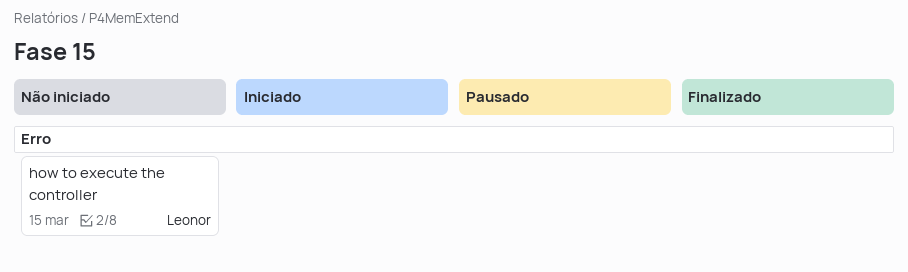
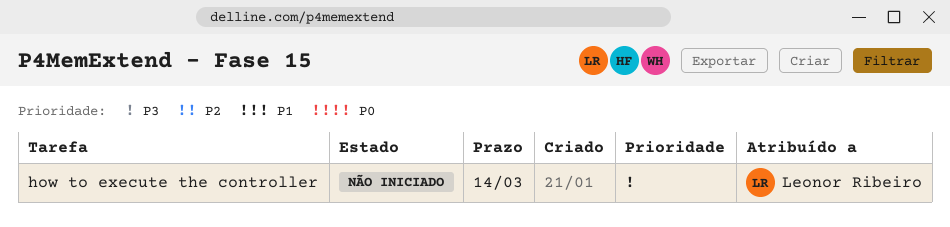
how to execute the controller, due: Mar 15 -> Mar 14

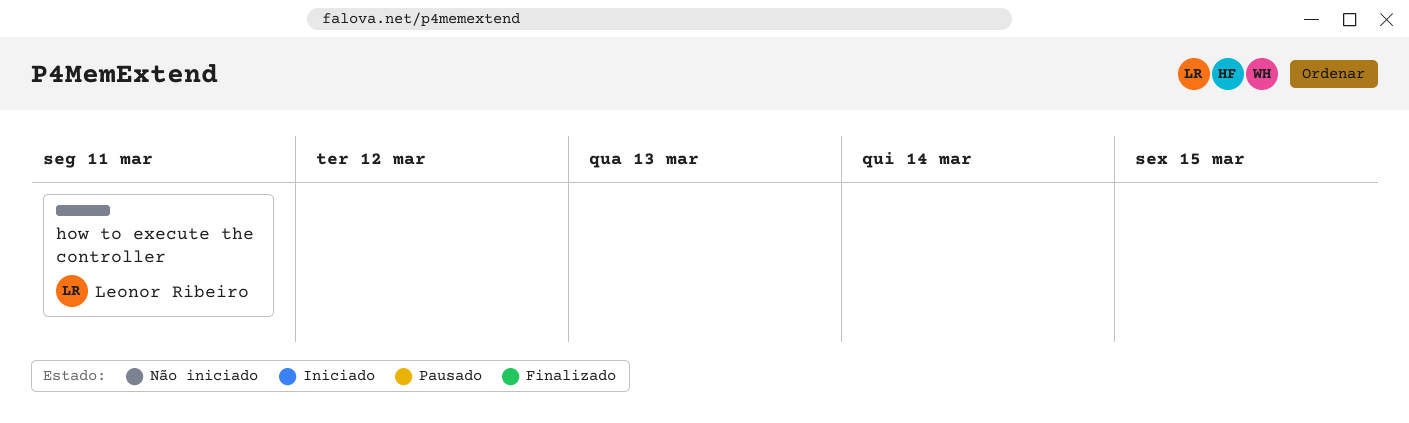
how to execute the controller, due: Mar 14 -> Mar 11

